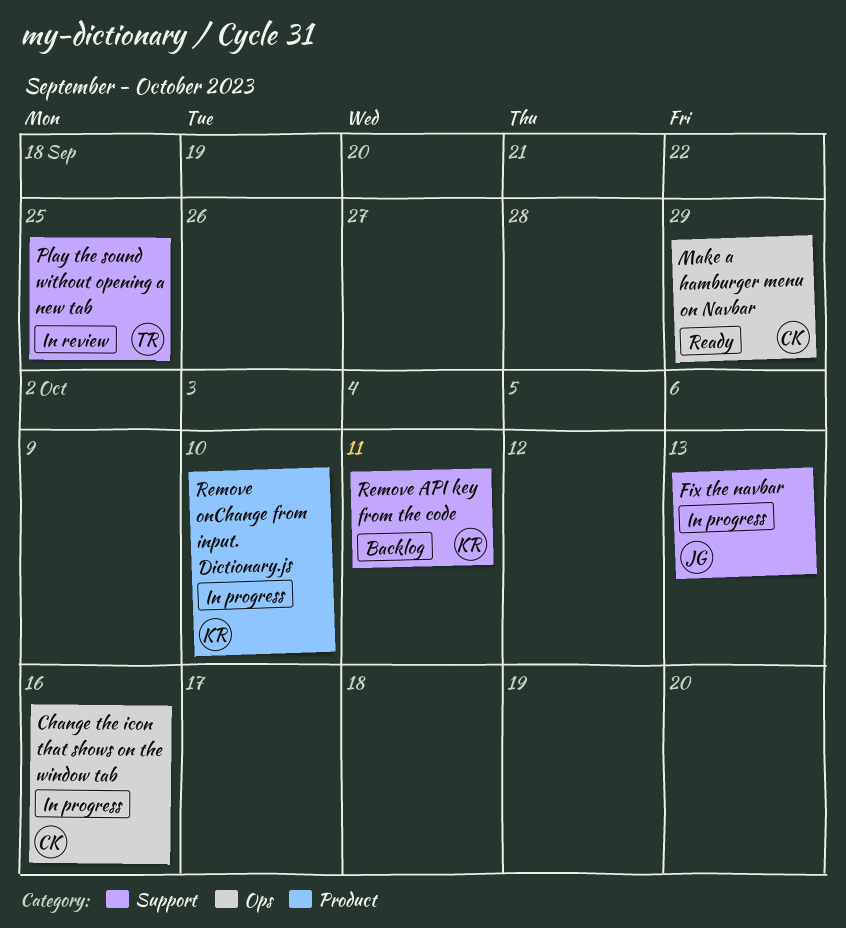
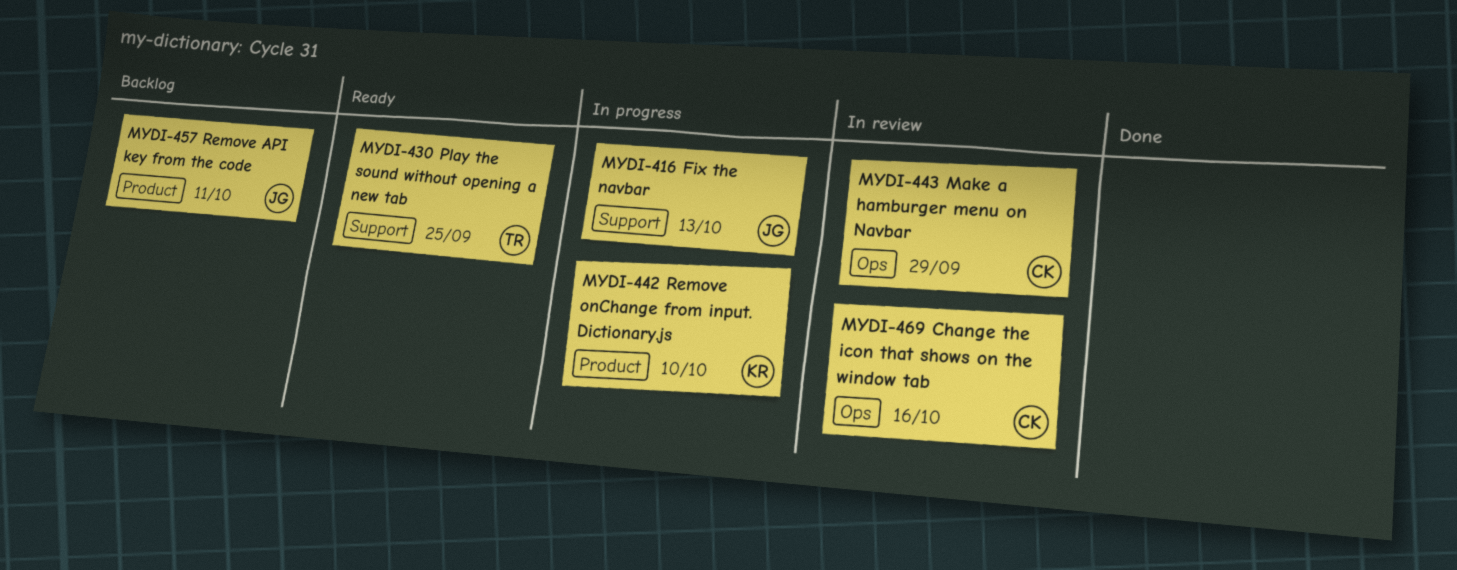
Change the icon that shows on the window tab, status: In progress -> In review
Make a hamburger menu on Navbar, status: Ready -> In review
Play the sound without opening a new tab, status: In review -> Ready
Remove API key from the code, owner: KR -> JG
Remove API key from the code, label: Support -> Product

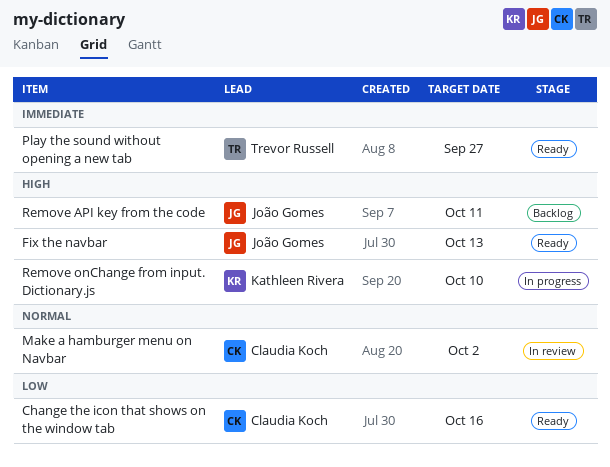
Change the icon that shows on the window tab, status: In review -> Ready
Fix the navbar, status: In progress -> Ready
Make a hamburger menu on Navbar, due: Sep 29 -> Oct 2
Play the sound without opening a new tab, due: Sep 25 -> Sep 27

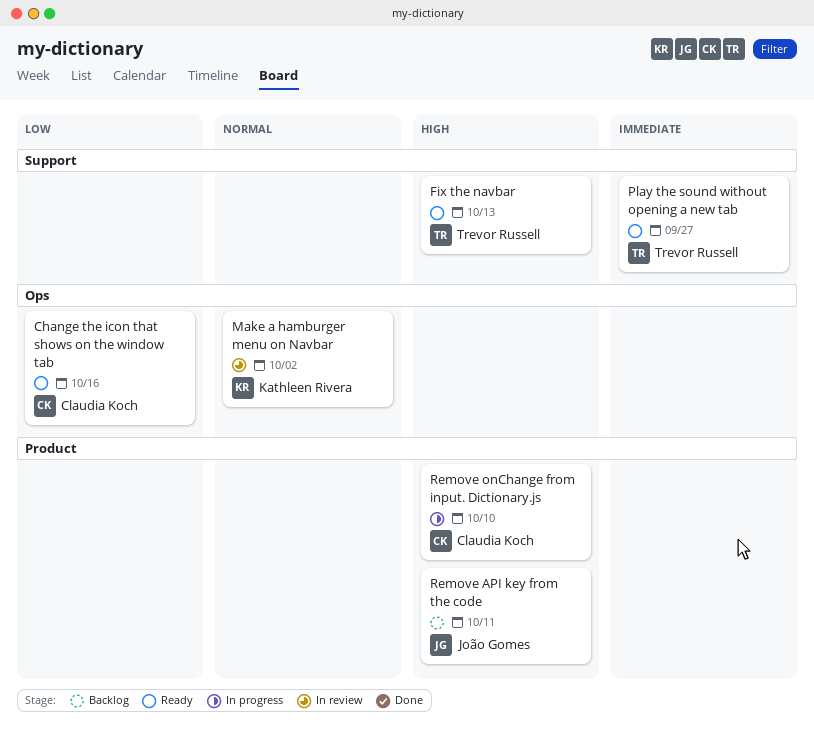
Fix the navbar, owner: João Gomes -> Trevor Russell
Make a hamburger menu on Navbar, owner: Claudia Koch -> Kathleen Rivera
Remove onChange from input. Dictionary.js, owner: Kathleen Rivera -> Claudia Koch

